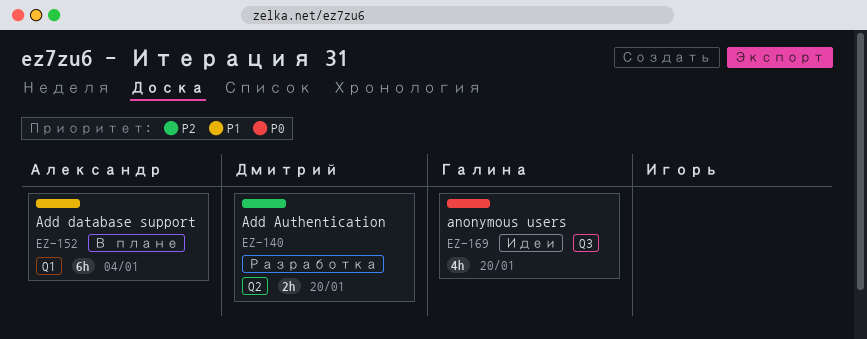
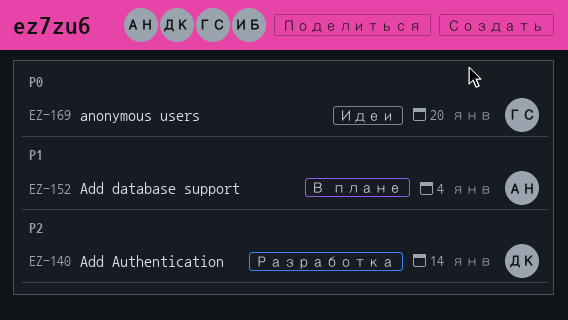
EZ-140, due: Jan 20 -> Jan 14

